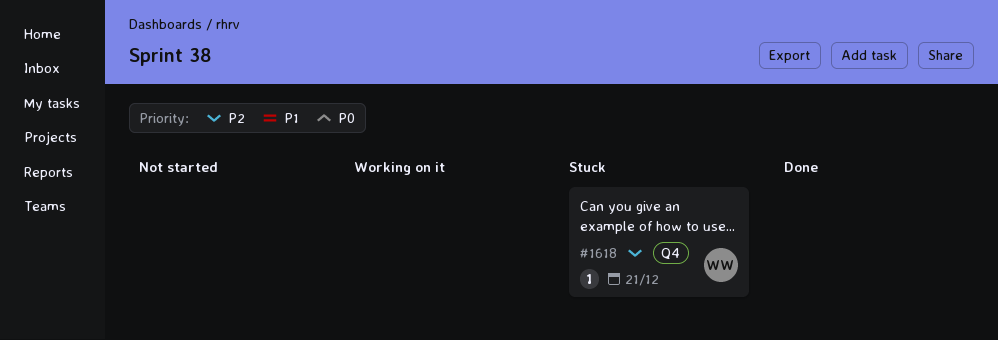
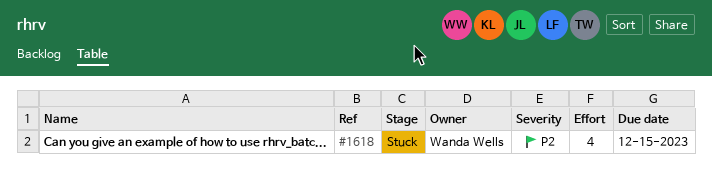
#1618, estimate: 1 -> 4
#1618, due: Dec 21 -> Dec 15

